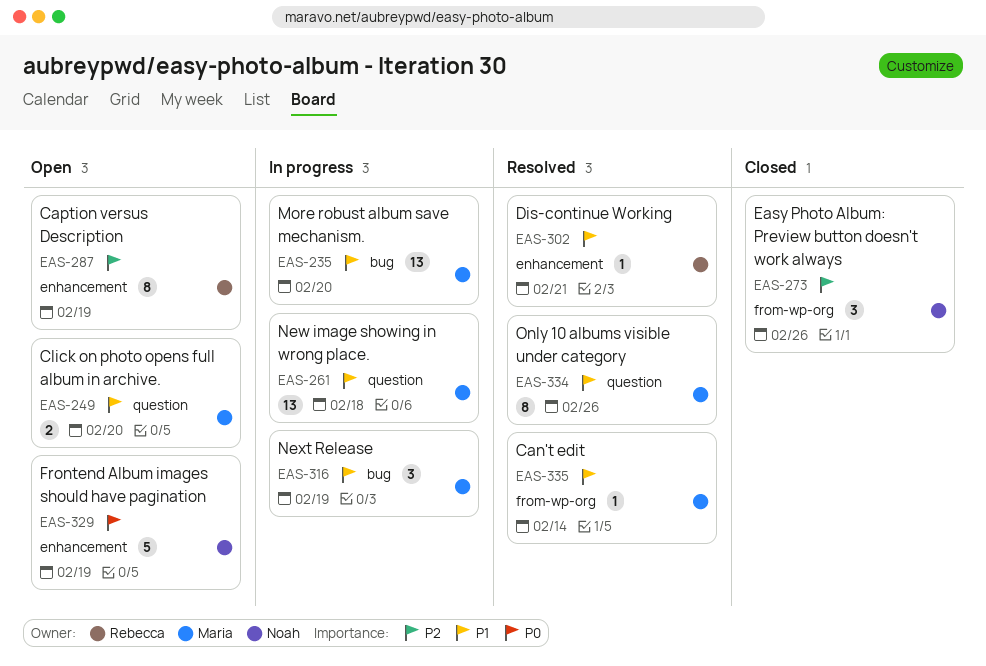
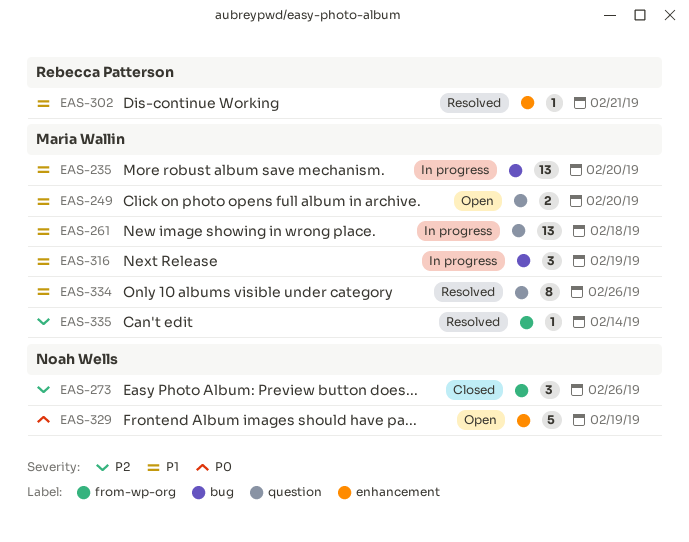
EAS-287: present -> none
EAS-335, priority: P1 -> P2

